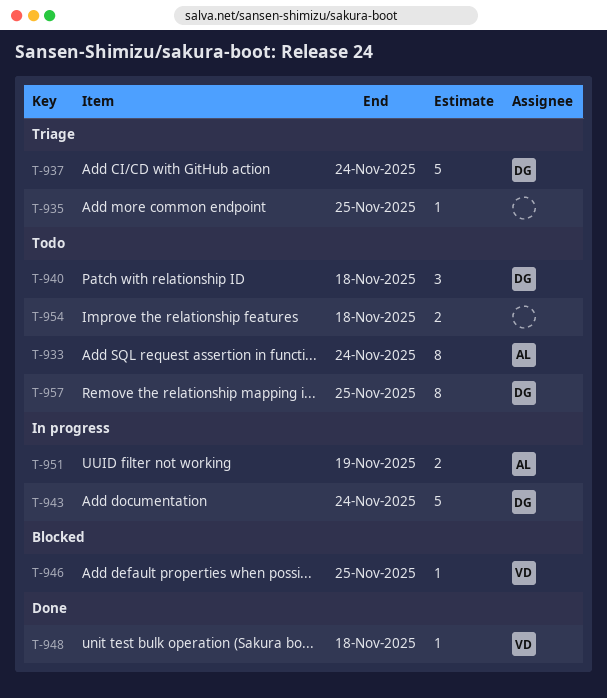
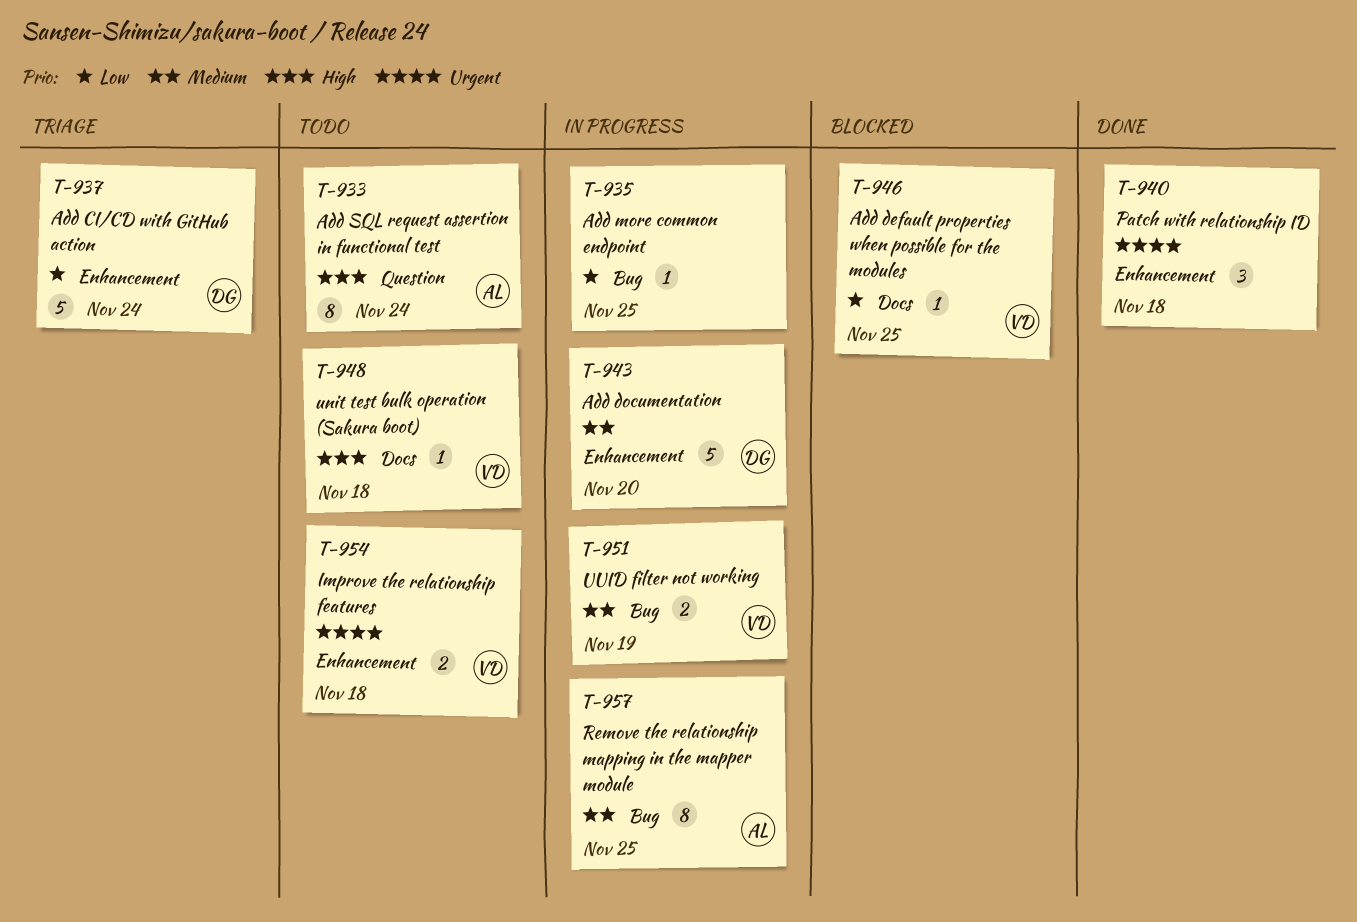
T-935, status: Triage -> In progress
T-940, status: Todo -> Done
T-940, owner: DG -> none
T-943, due: Nov 24 -> Nov 20
T-948, status: Done -> Todo
T-951, owner: AL -> VD
T-954, owner: none -> VD
T-957, status: Todo -> In progress
T-957, owner: DG -> AL

